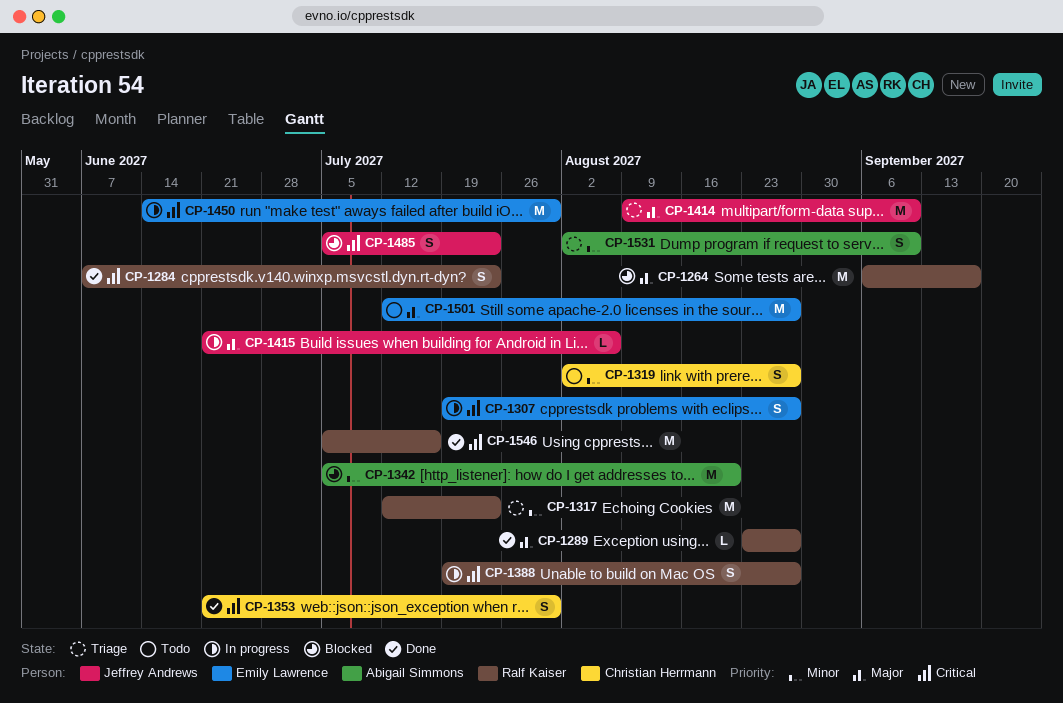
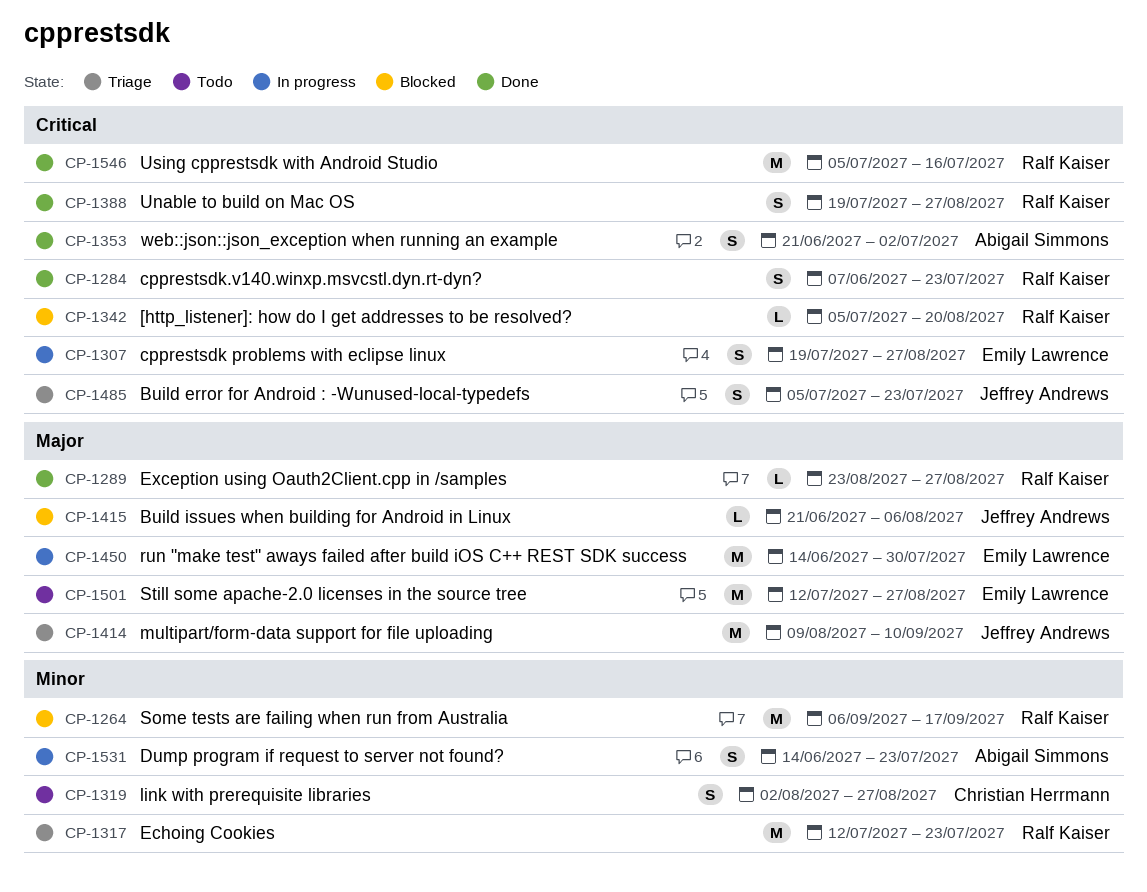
CP-1264, priority: Major -> Minor
CP-1342, owner: Abigail Simmons -> Ralf Kaiser
CP-1342, priority: Minor -> Critical
CP-1342, estimate: M -> L
CP-1353, owner: Christian Herrmann -> Abigail Simmons
CP-1353, due: Jul 30 -> Jul 2
CP-1388, status: In progress -> Done
CP-1415, status: In progress -> Blocked
CP-1450, priority: Critical -> Major
CP-1485, status: Blocked -> Triage
CP-1531, status: Triage -> In progress
CP-1531, start: Aug 2 -> Jun 14
CP-1531, due: Sep 10 -> Jul 23

